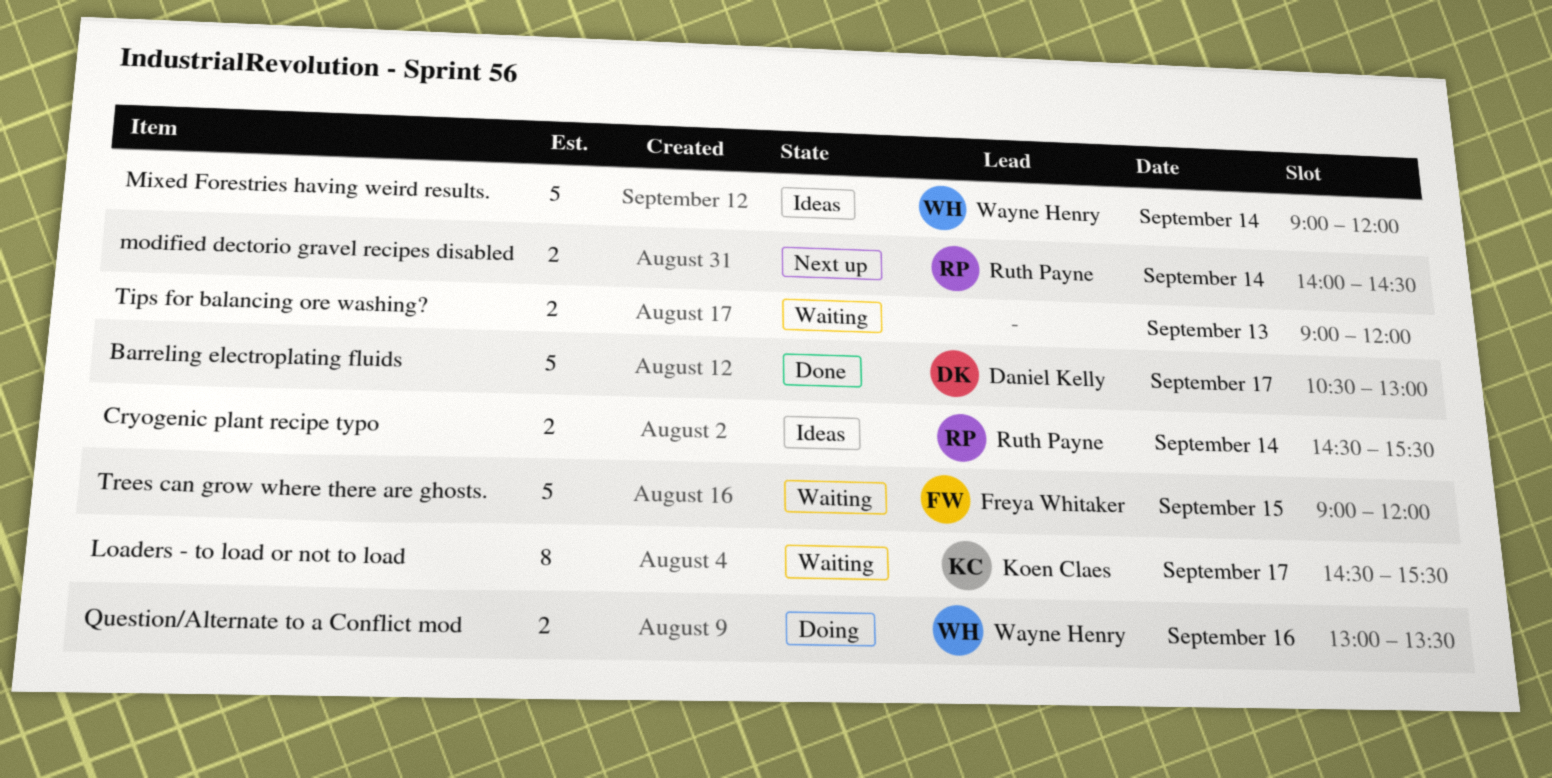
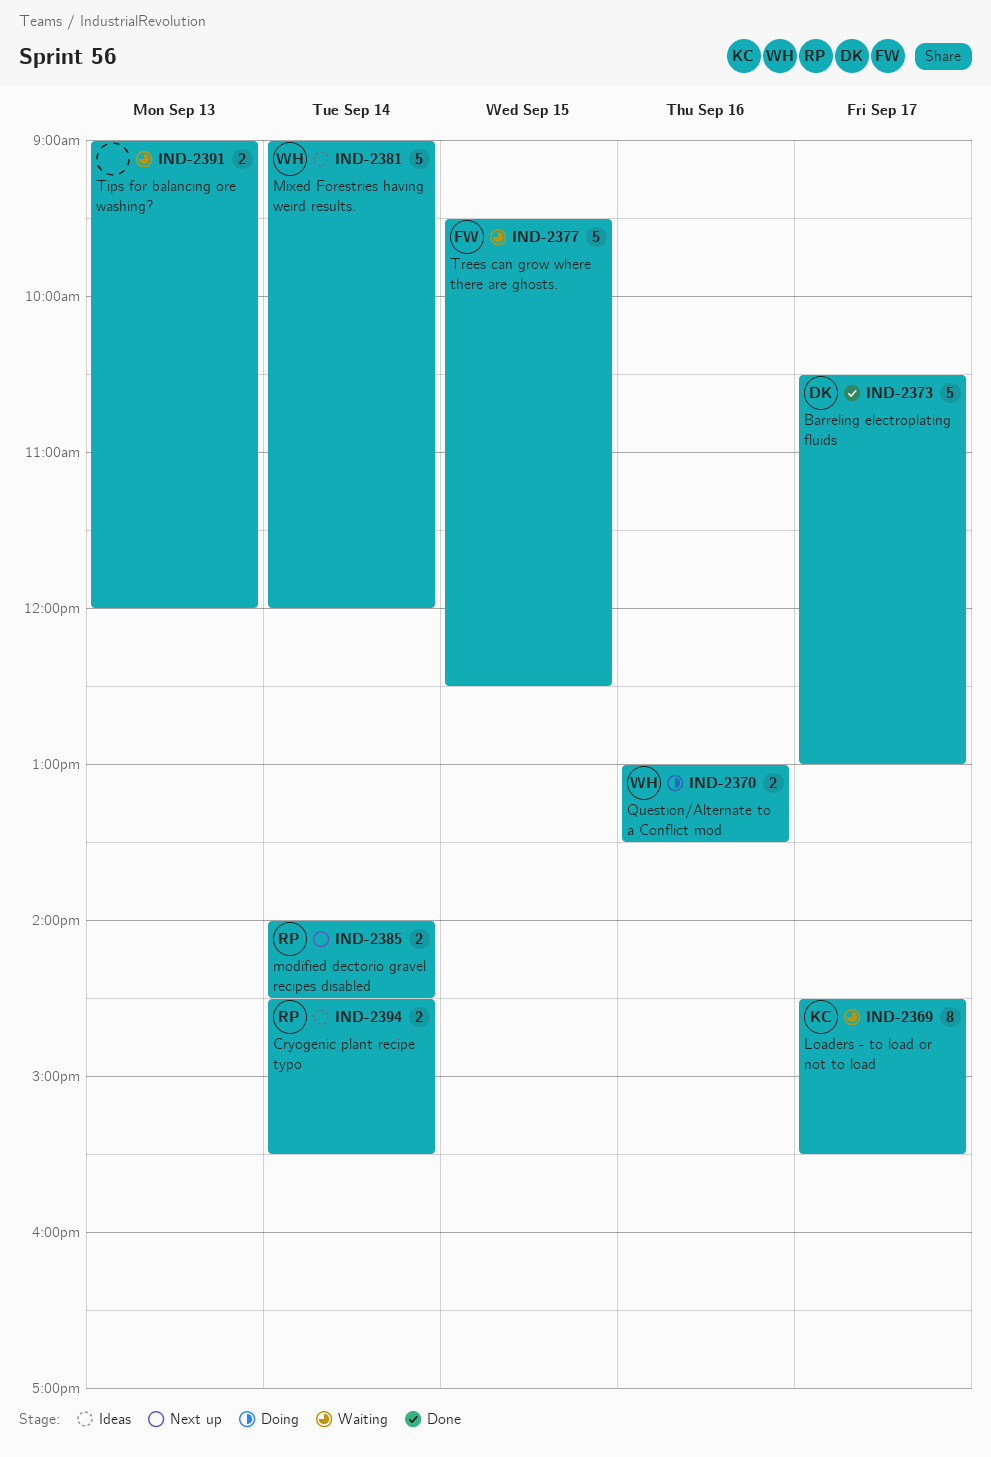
Trees can grow where there are ghosts., begins: 09:00 -> 09:30
Trees can grow where there are ghosts., ends: 12:00 -> 12:30

